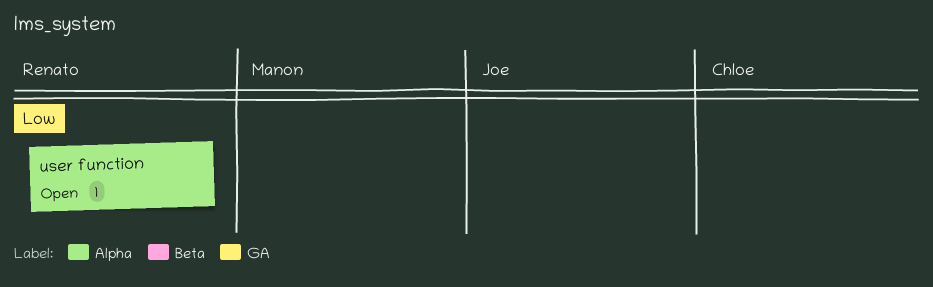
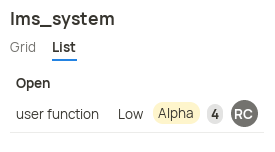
user function, estimate: 1 -> 4

